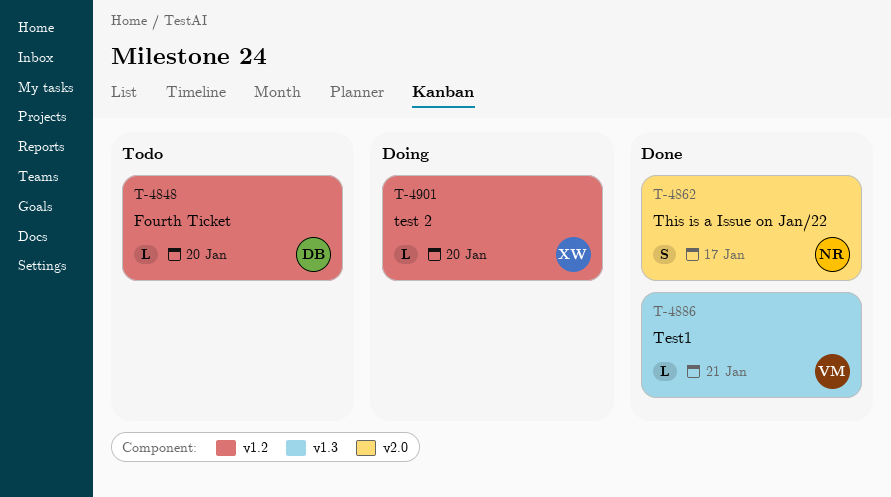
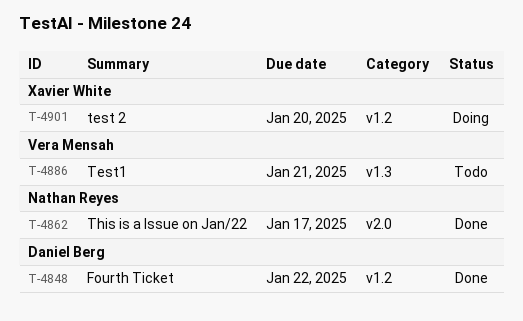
T-4848, status: Todo -> Done
T-4848, due: Jan 20 -> Jan 22
T-4886, status: Done -> Todo

